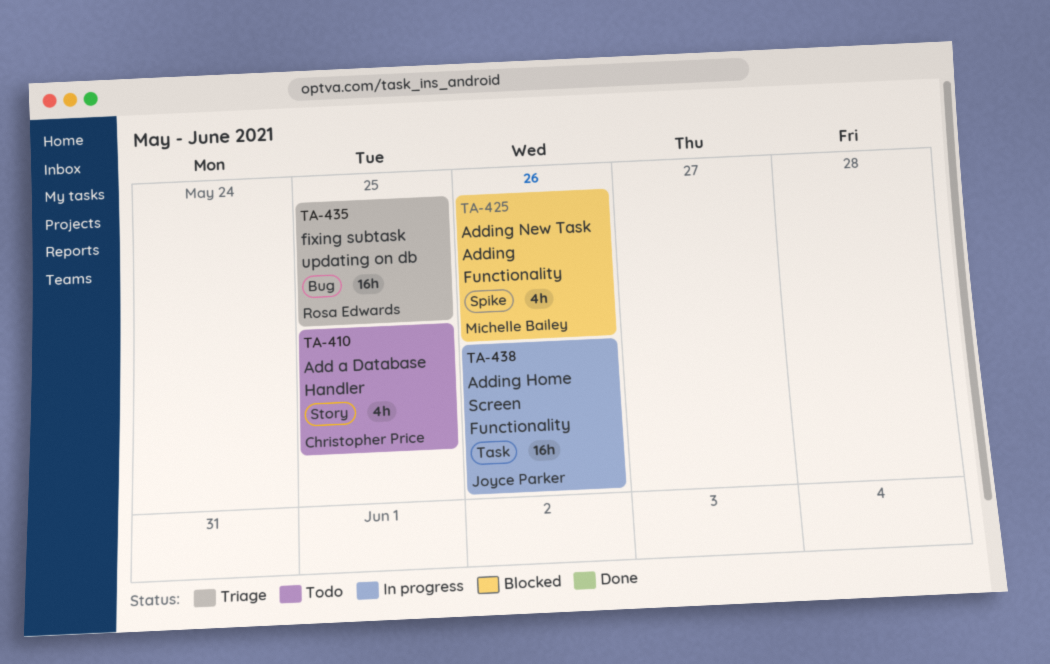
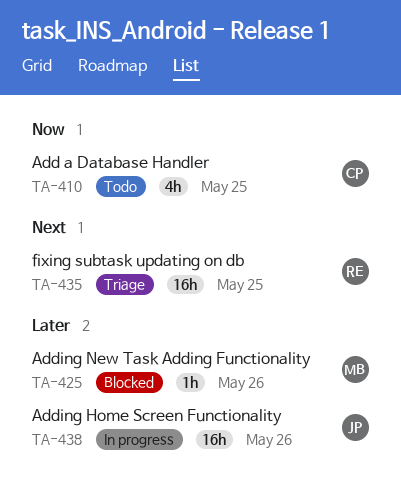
TA-425, estimate: 4h -> 1h

